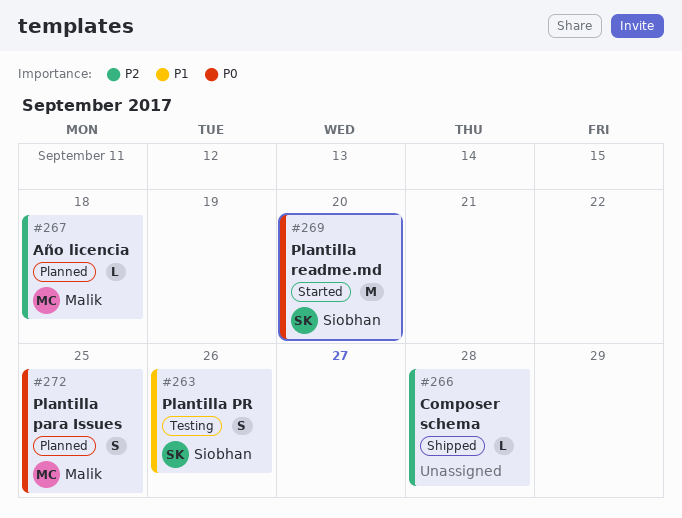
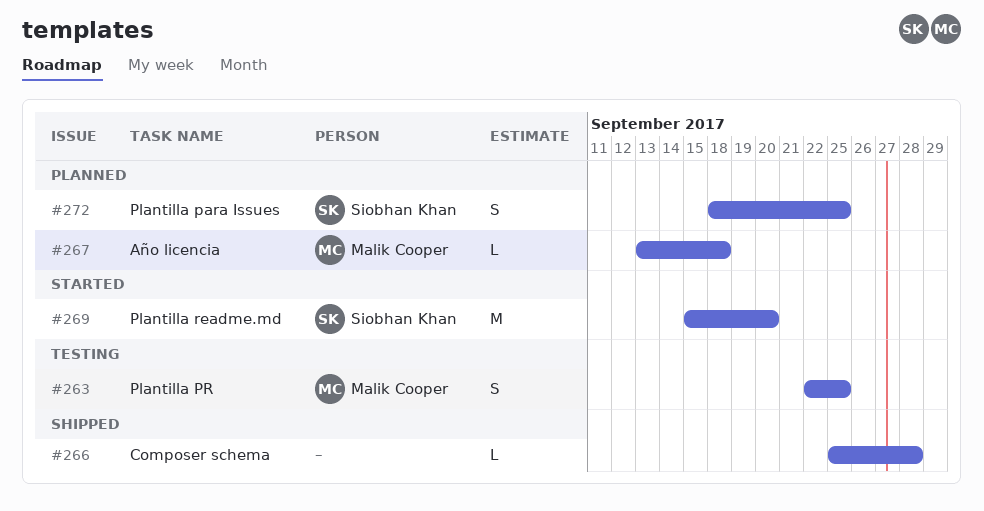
#263, owner: Siobhan Khan -> Malik Cooper
#263, due: Sep 26 -> Sep 25
#272, owner: Malik Cooper -> Siobhan Khan

